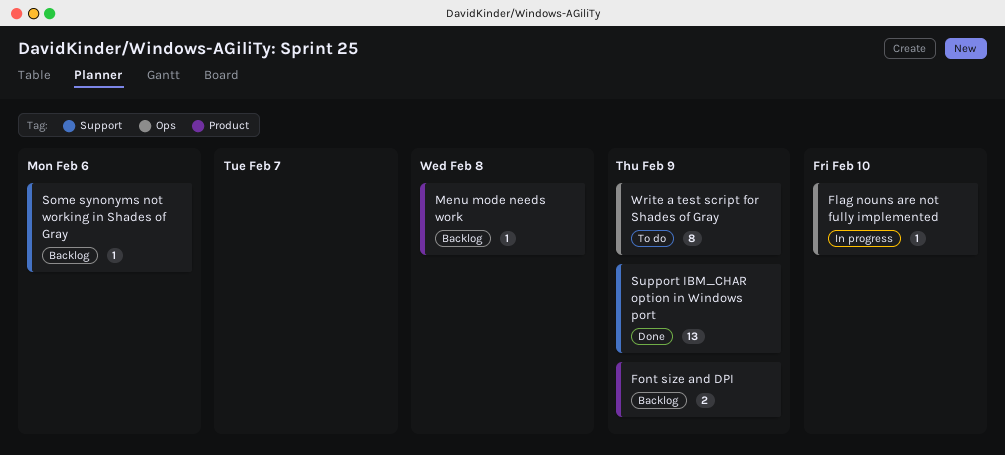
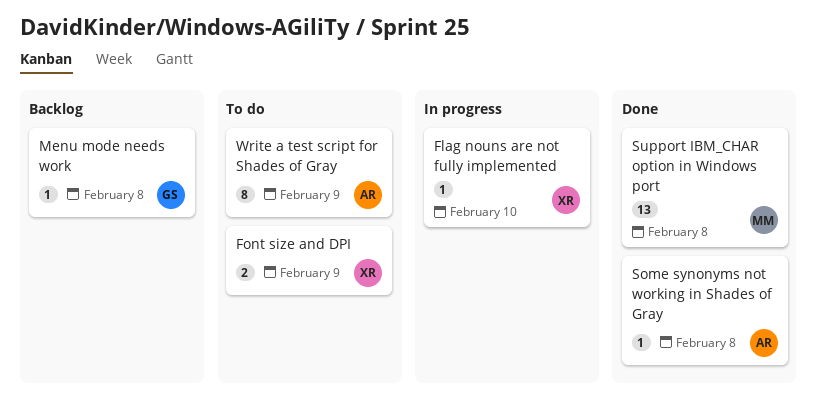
Font size and DPI, status: Backlog -> To do
Some synonyms not working in Shades of Gray, status: Backlog -> Done
Some synonyms not working in Shades of Gray, due: Feb 6 -> Feb 8
Support IBM_CHAR option in Windows port, due: Feb 9 -> Feb 8

